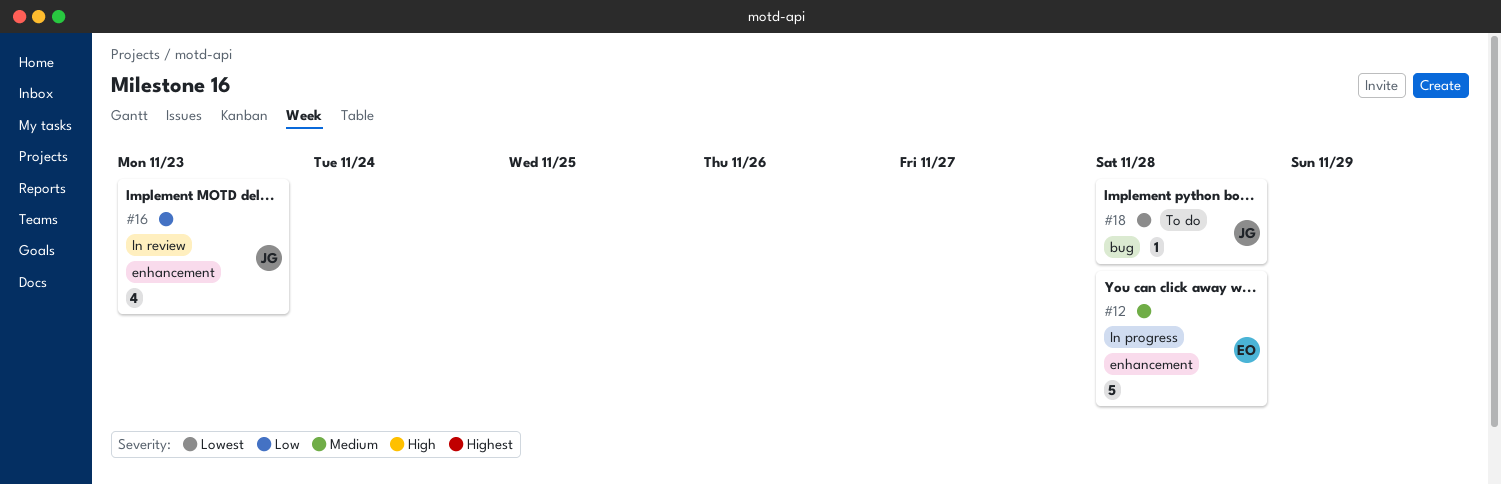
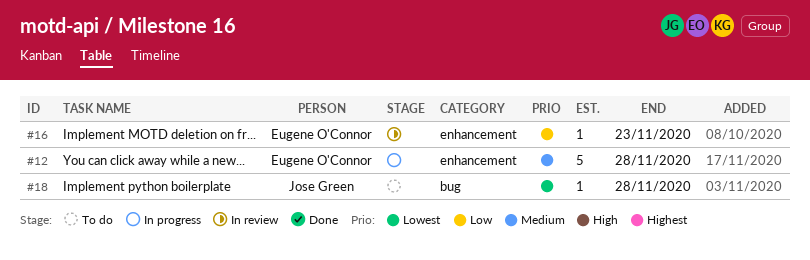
#16, owner: Jose Green -> Eugene O'Connor
#16, estimate: 4 -> 1

